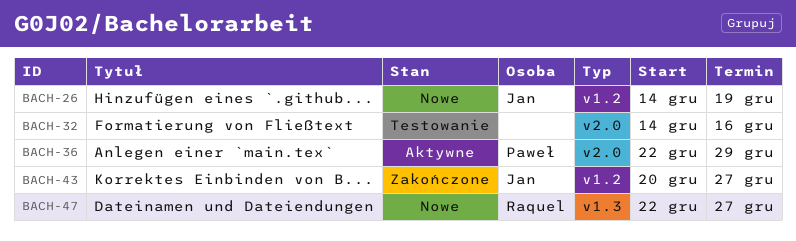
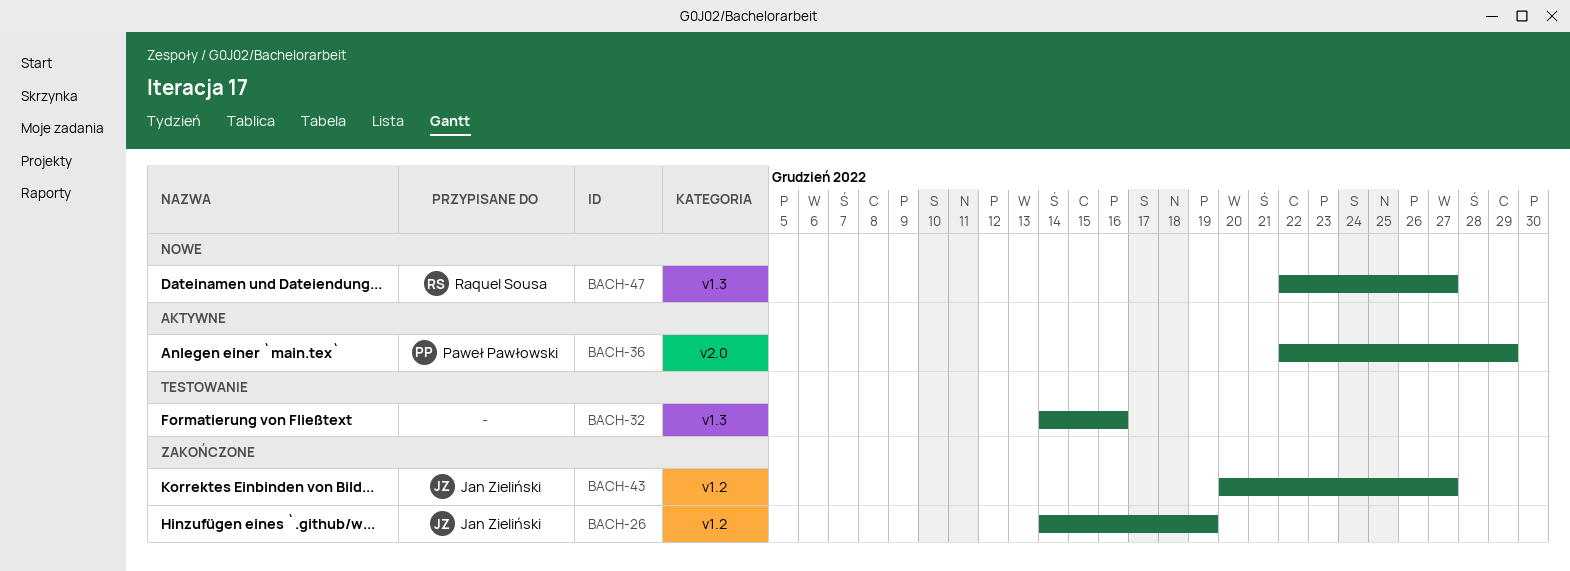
BACH-26, status: Nowe -> Zakończone
BACH-32, label: v2.0 -> v1.3

